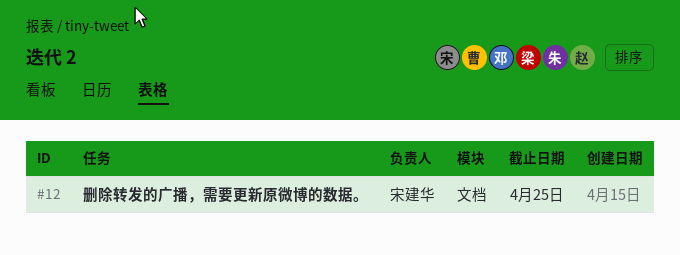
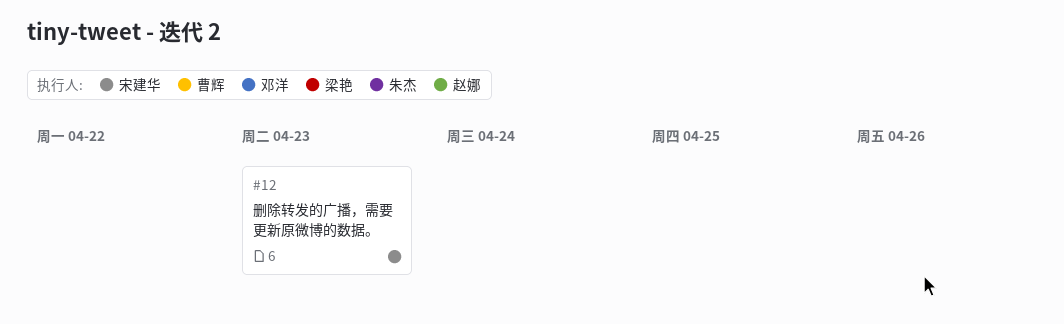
#12, due: Apr 25 -> Apr 23

